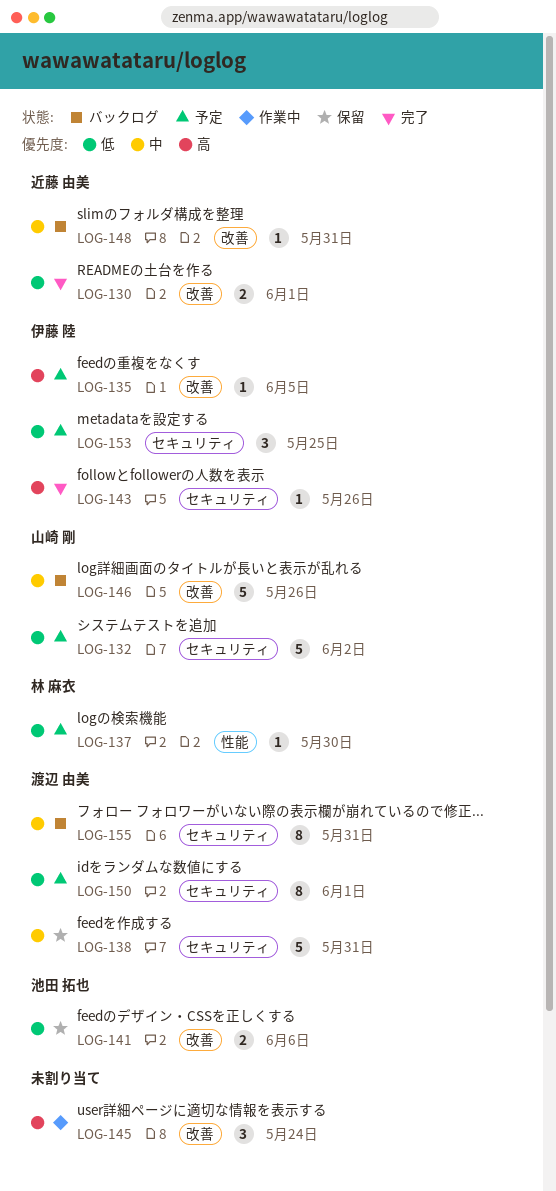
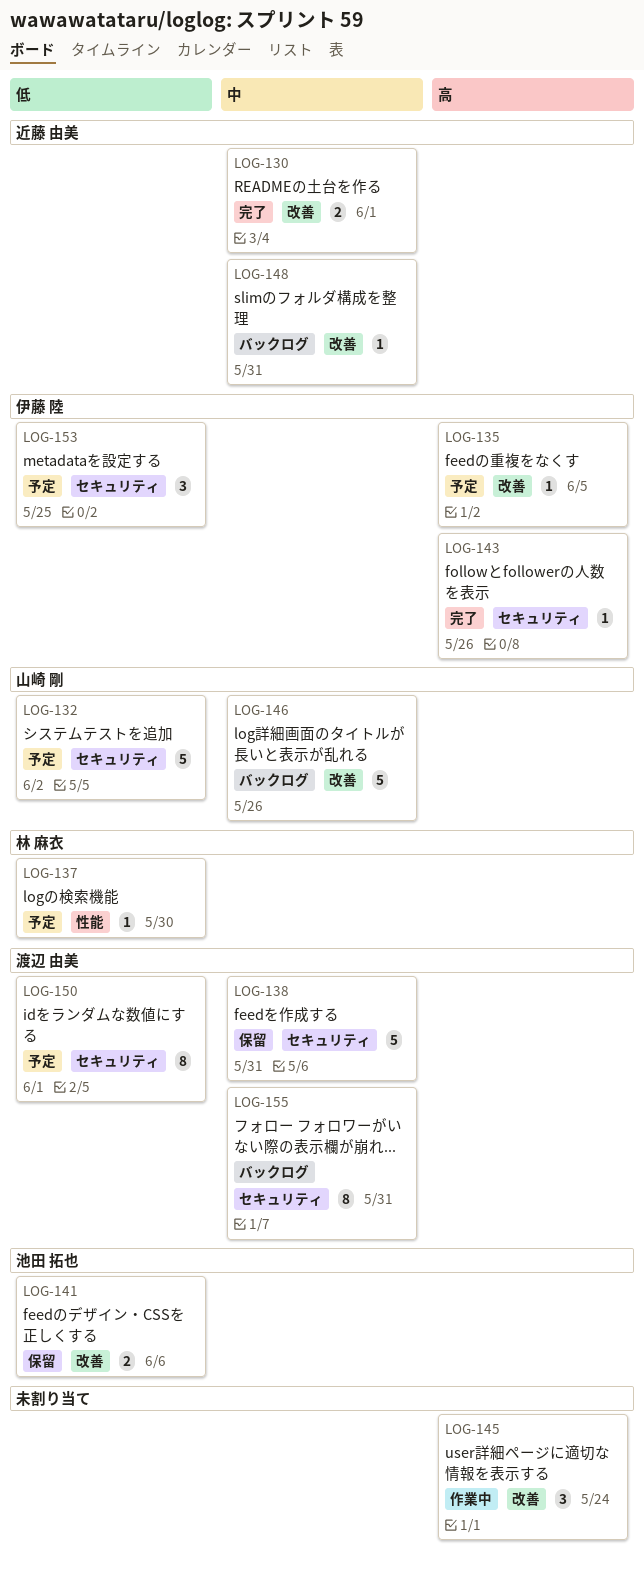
LOG-130, priority: 低 -> 中

